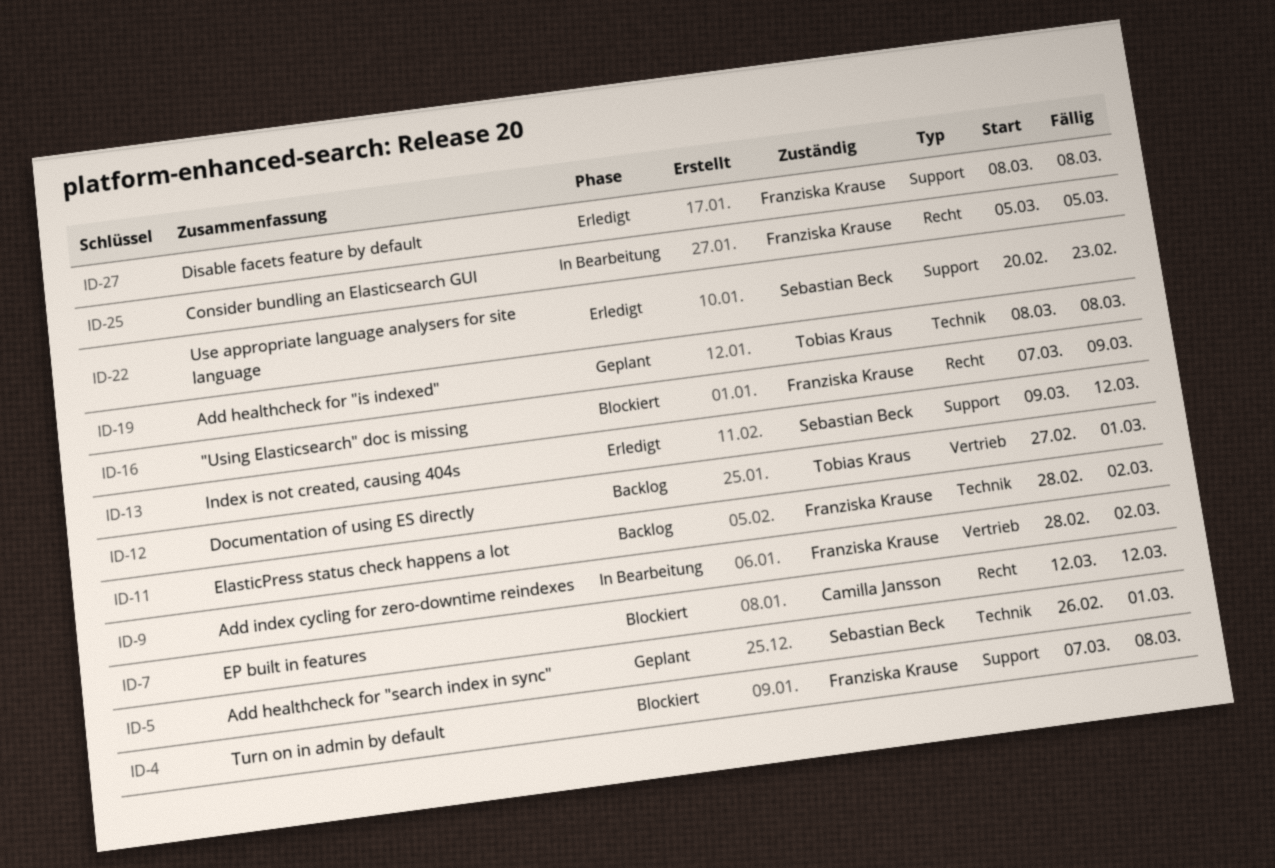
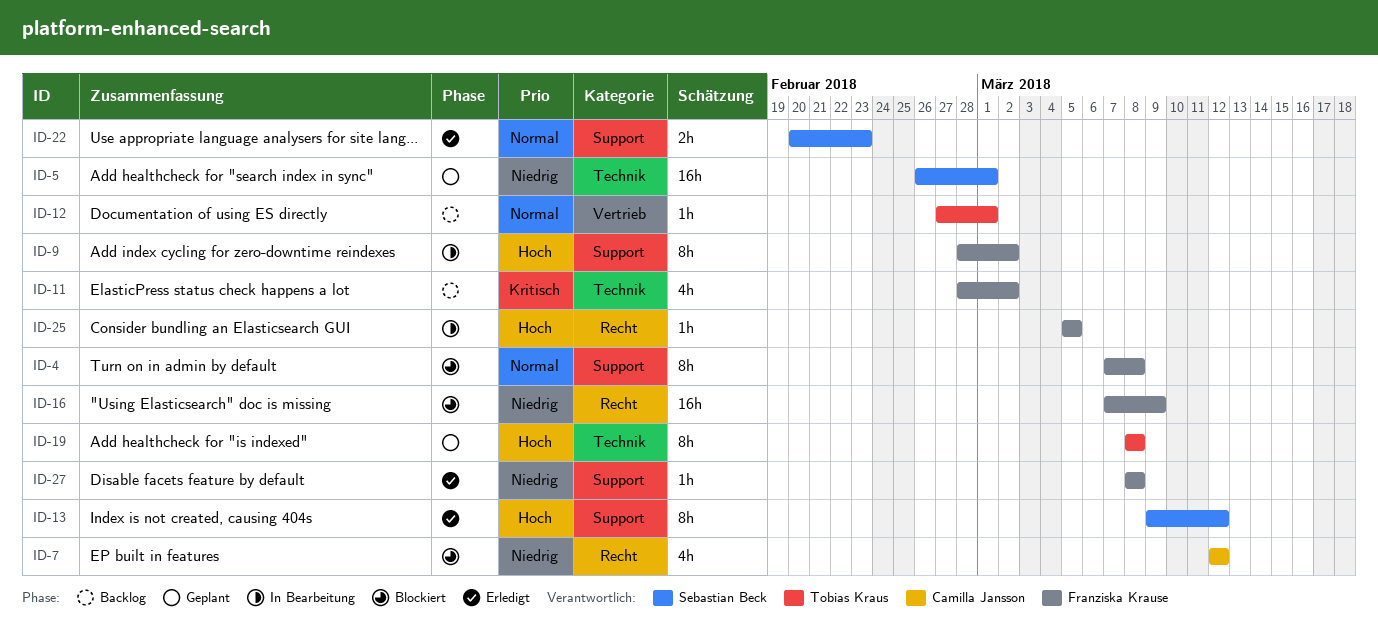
ID-9, label: Vertrieb -> Support

